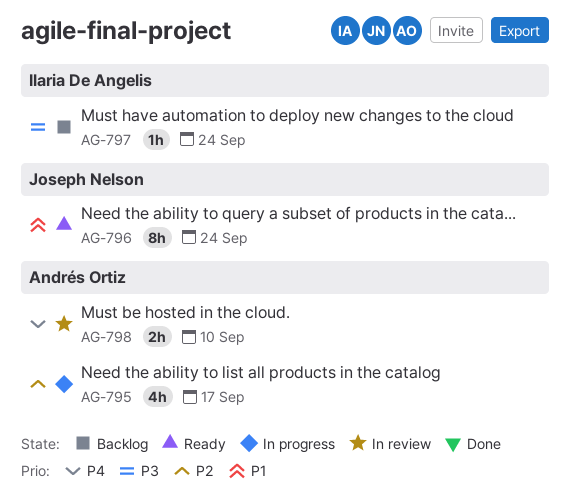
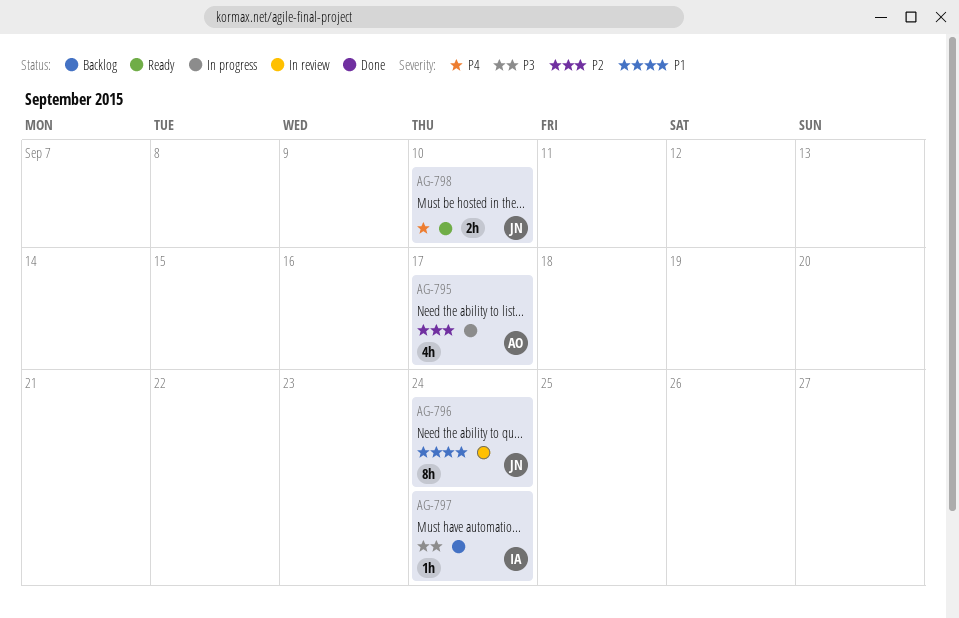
AG-796, status: Ready -> In review
AG-798, status: In review -> Ready
AG-798, owner: Andrés Ortiz -> Joseph Nelson

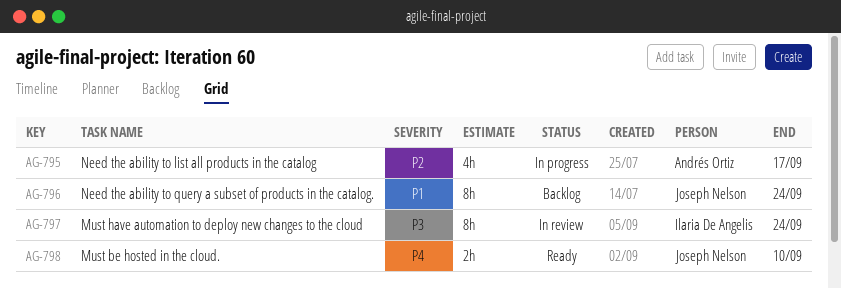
AG-796, status: In review -> Backlog
AG-797, status: Backlog -> In review
AG-797, estimate: 1h -> 8h

